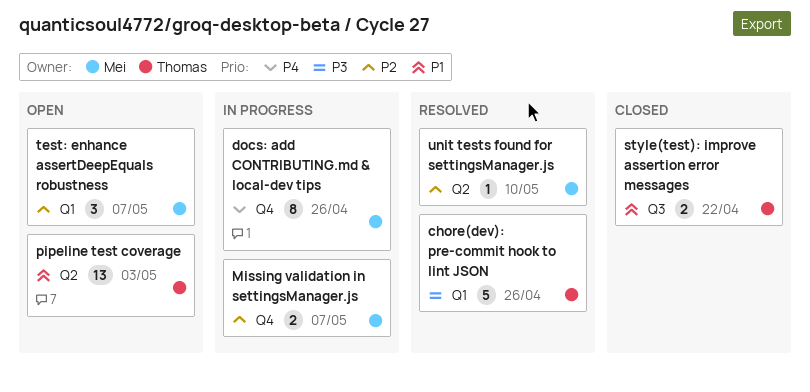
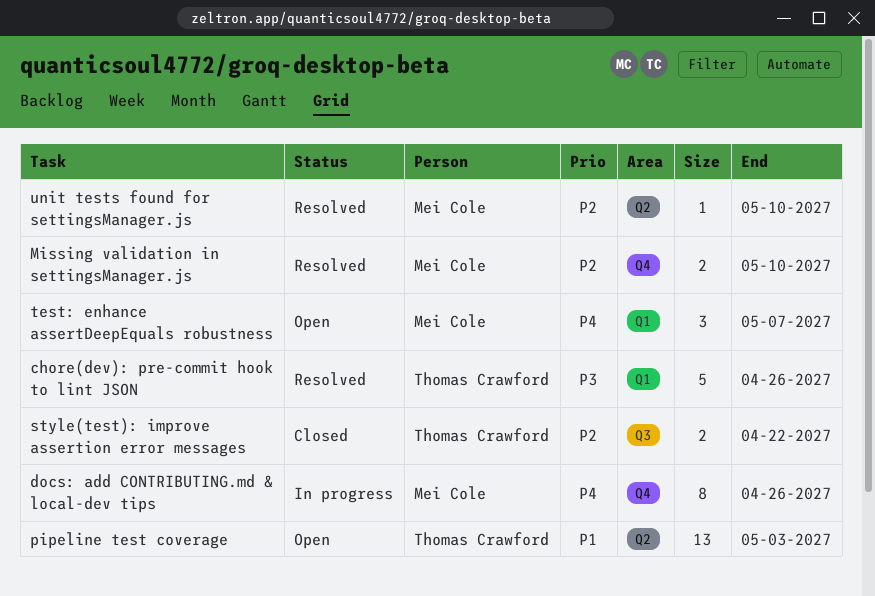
Missing validation in settingsManager.js, status: In progress -> Resolved
Missing validation in settingsManager.js, due: May 7 -> May 10
style(test): improve assertion error messages, priority: P1 -> P2
test: enhance assertDeepEquals robustness, priority: P2 -> P4

